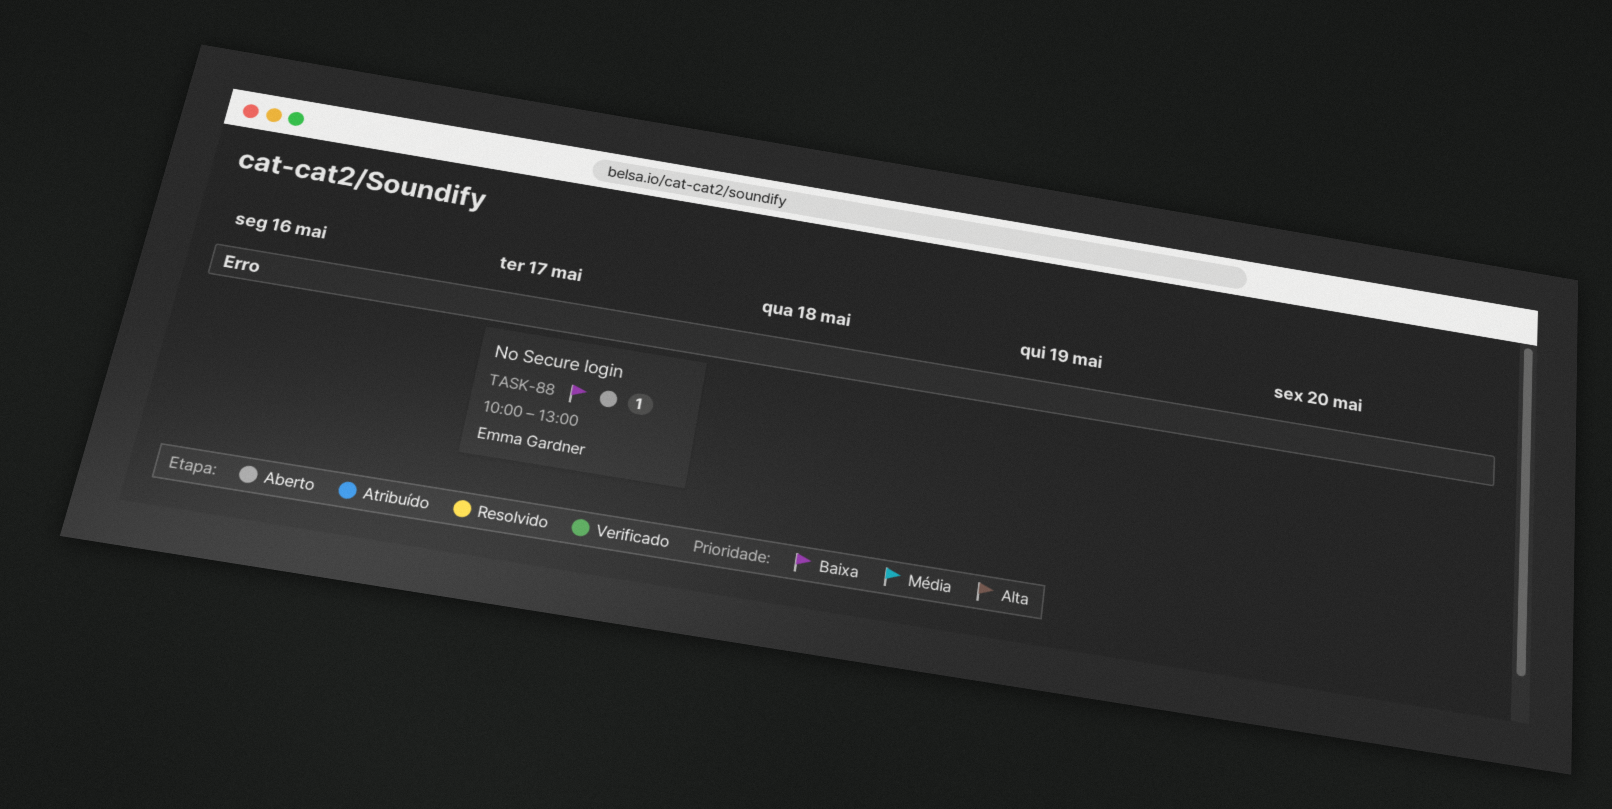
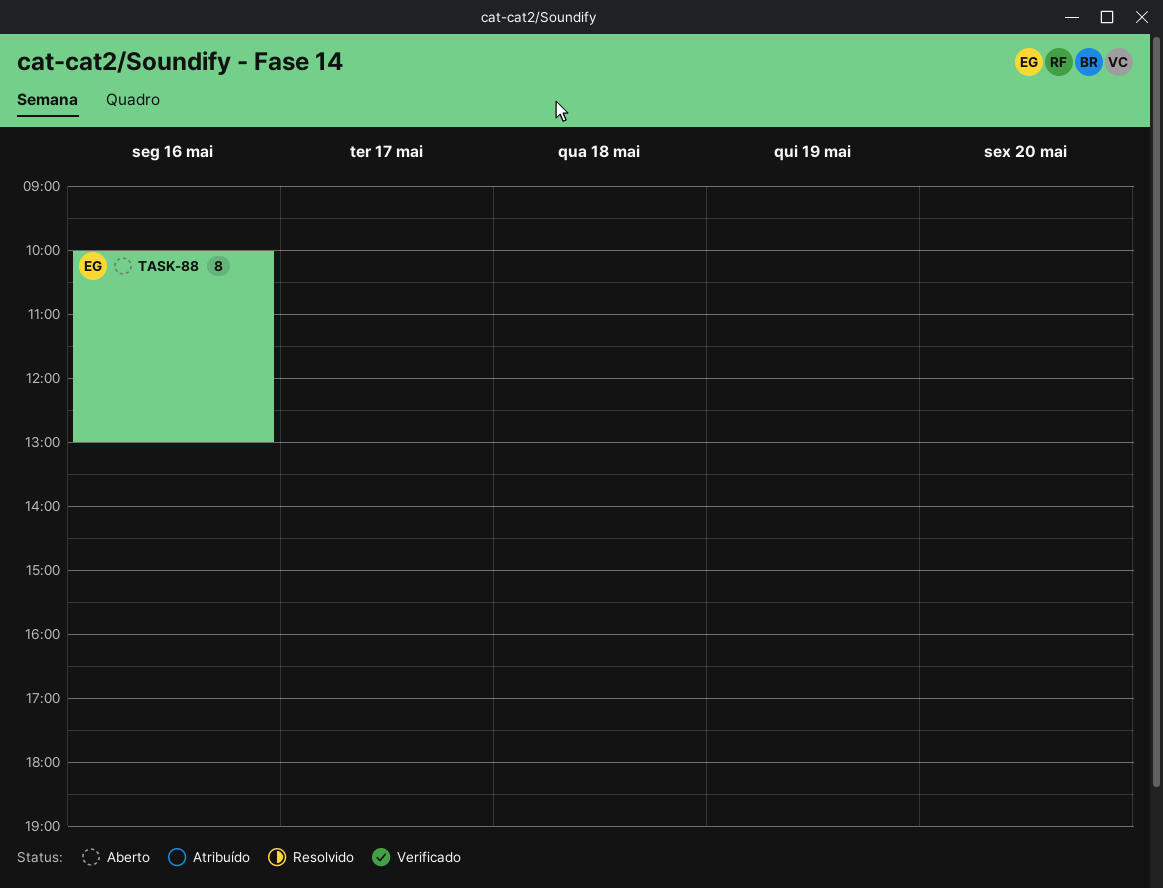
TASK-88, estimate: 1 -> 8
TASK-88, day: May 17 -> May 16

